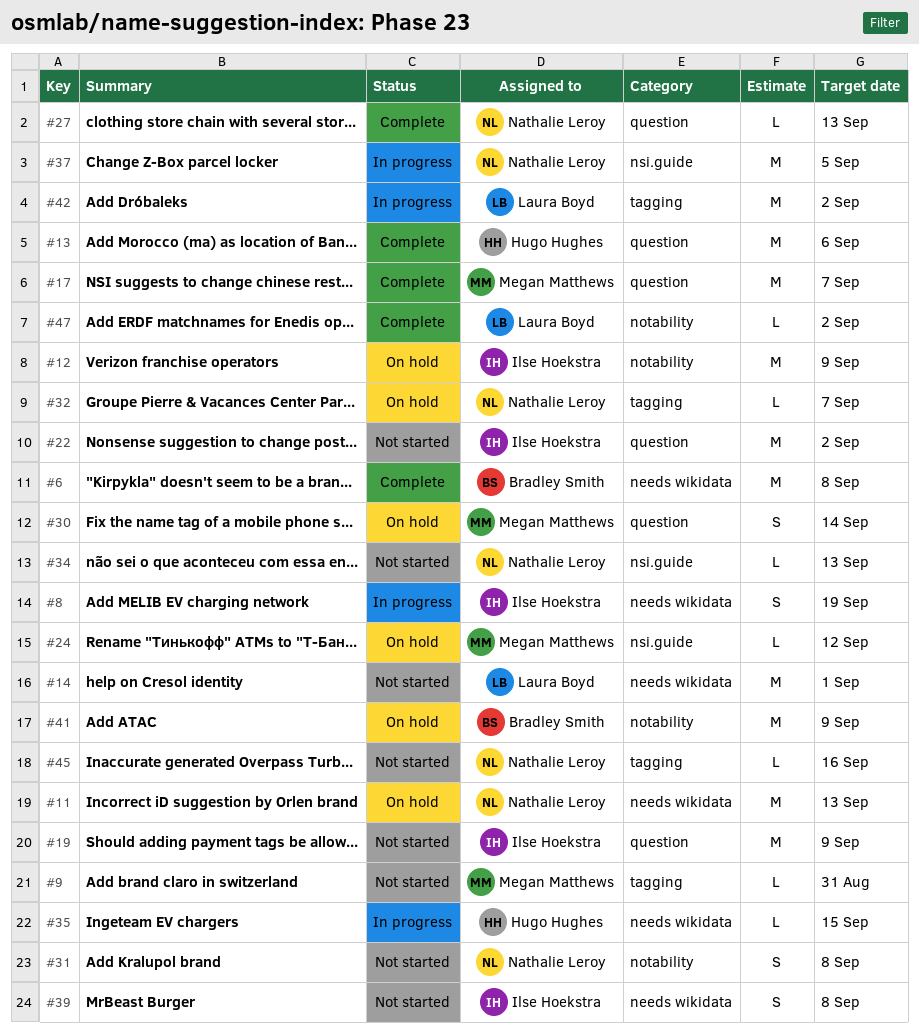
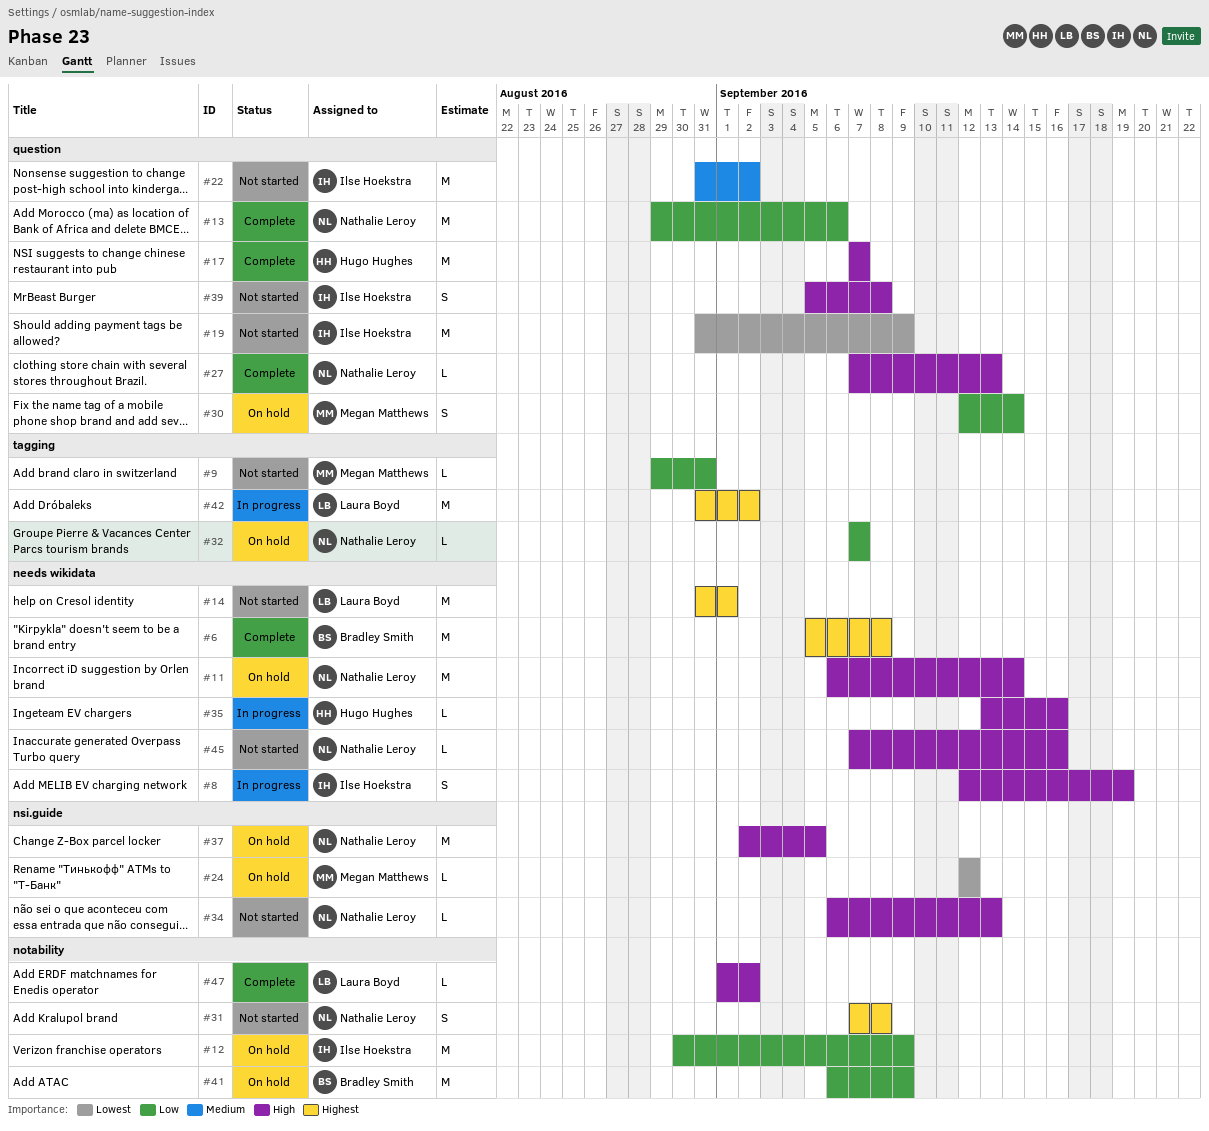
#11, due: Sep 13 -> Sep 14
#13, owner: Hugo Hughes -> Nathalie Leroy
#17, owner: Megan Matthews -> Hugo Hughes
#35, due: Sep 15 -> Sep 16
#37, status: In progress -> On hold
#39, label: needs wikidata -> question
#45, label: tagging -> needs wikidata

